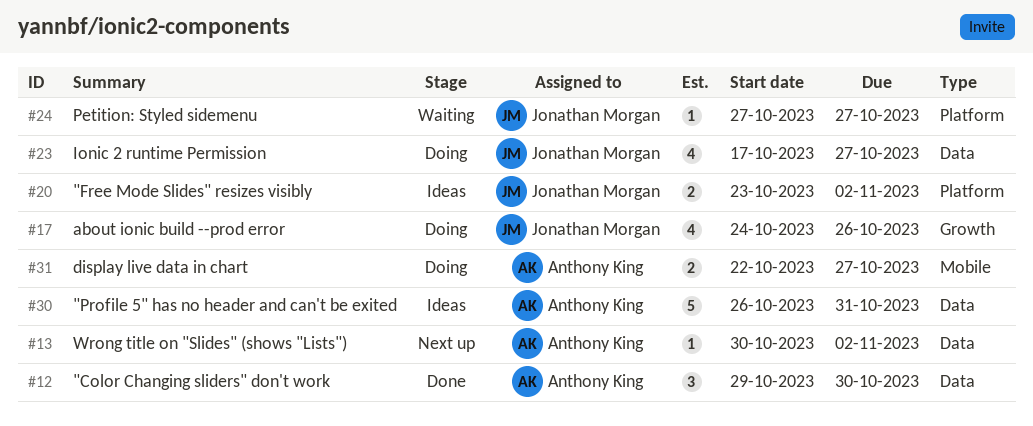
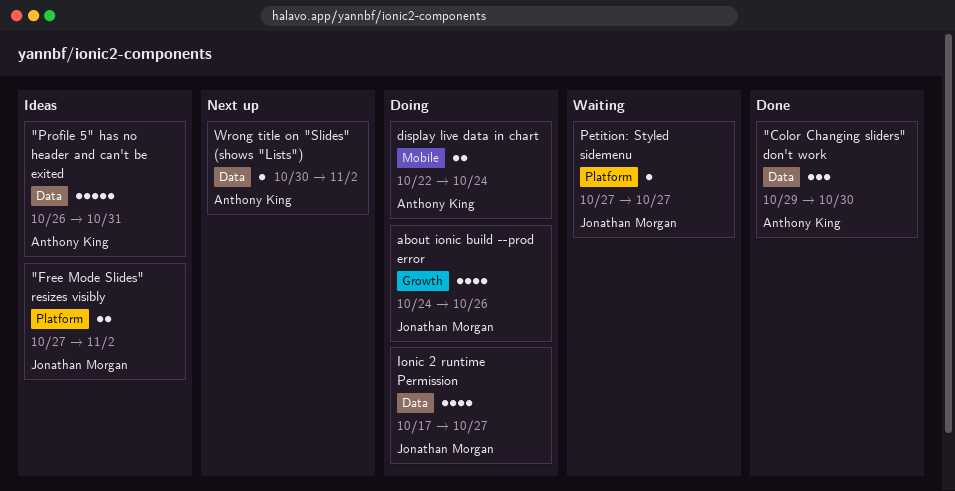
"Free Mode Slides" resizes visibly, start: Oct 23 -> Oct 27
display live data in chart, due: Oct 27 -> Oct 24

